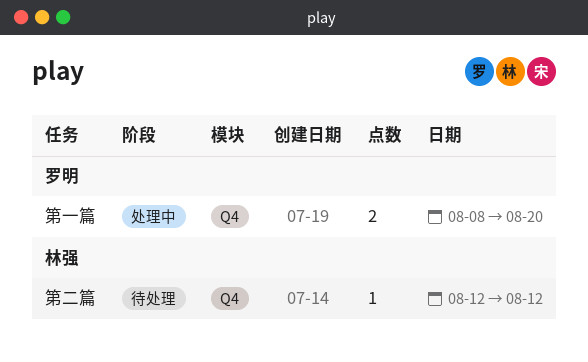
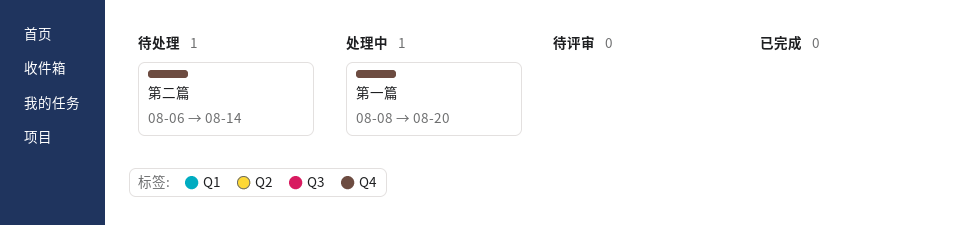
第二篇, start: Aug 12 -> Aug 6
第二篇, due: Aug 12 -> Aug 14

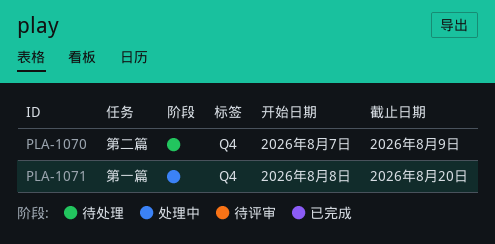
第二篇, start: Aug 6 -> Aug 7
第二篇, due: Aug 14 -> Aug 9

